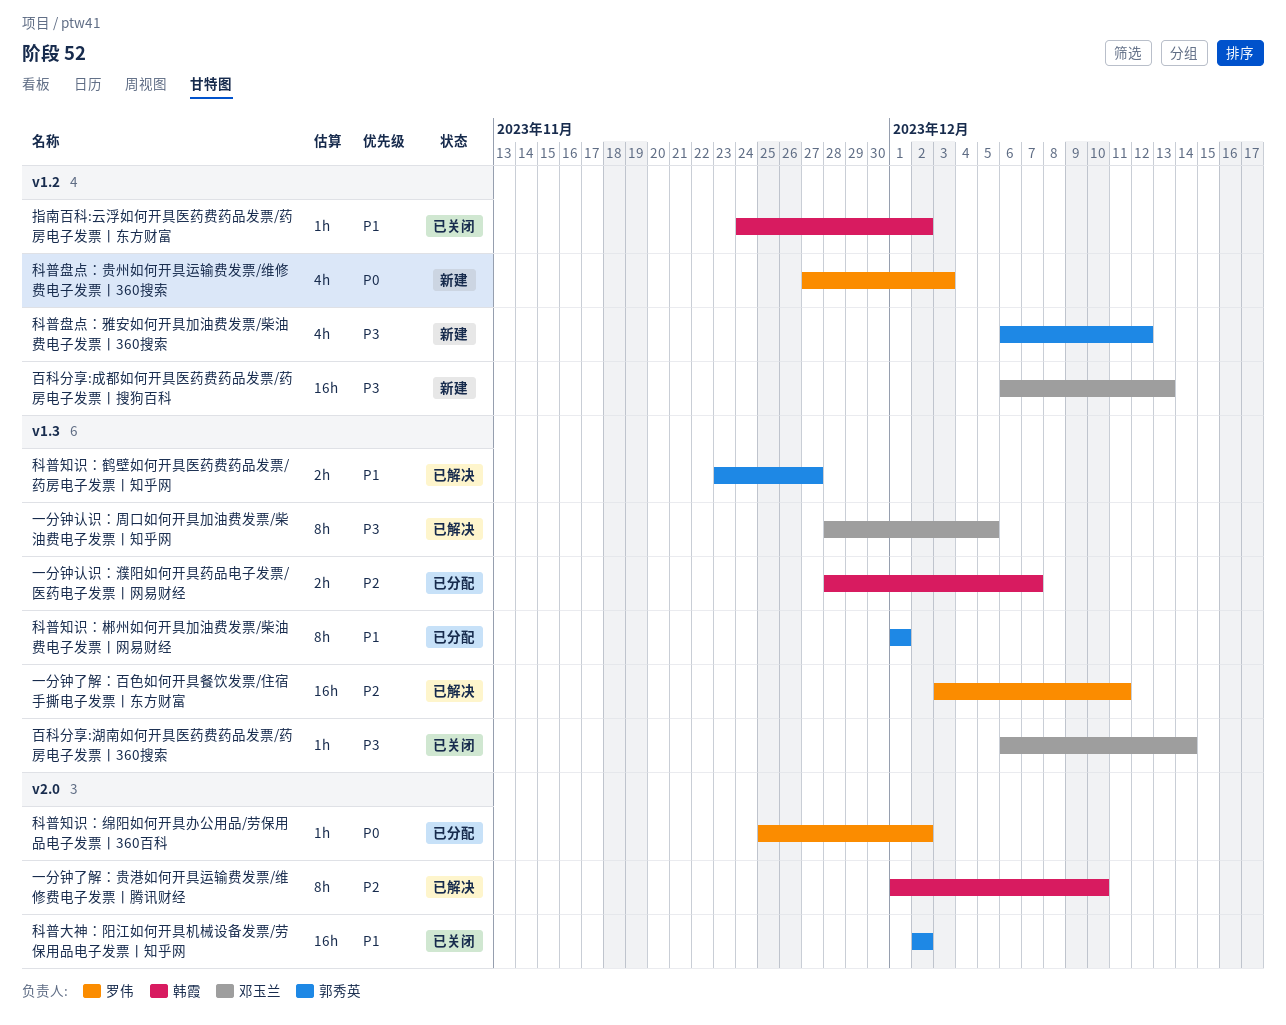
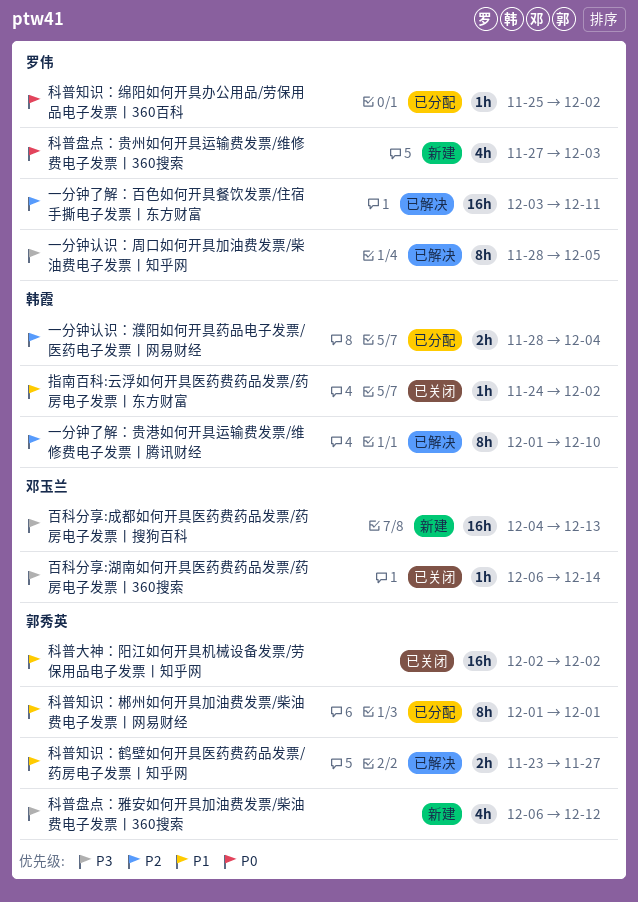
一分钟认识：周口如何开具加油费发票/柴油费电子发票丨知乎网, owner: 邓玉兰 -> 罗伟
一分钟认识：濮阳如何开具药品电子发票/医药电子发票丨网易财经, due: Dec 7 -> Dec 4
百科分享:成都如何开具医药费药品发票/药房电子发票丨搜狗百科, start: Dec 6 -> Dec 4

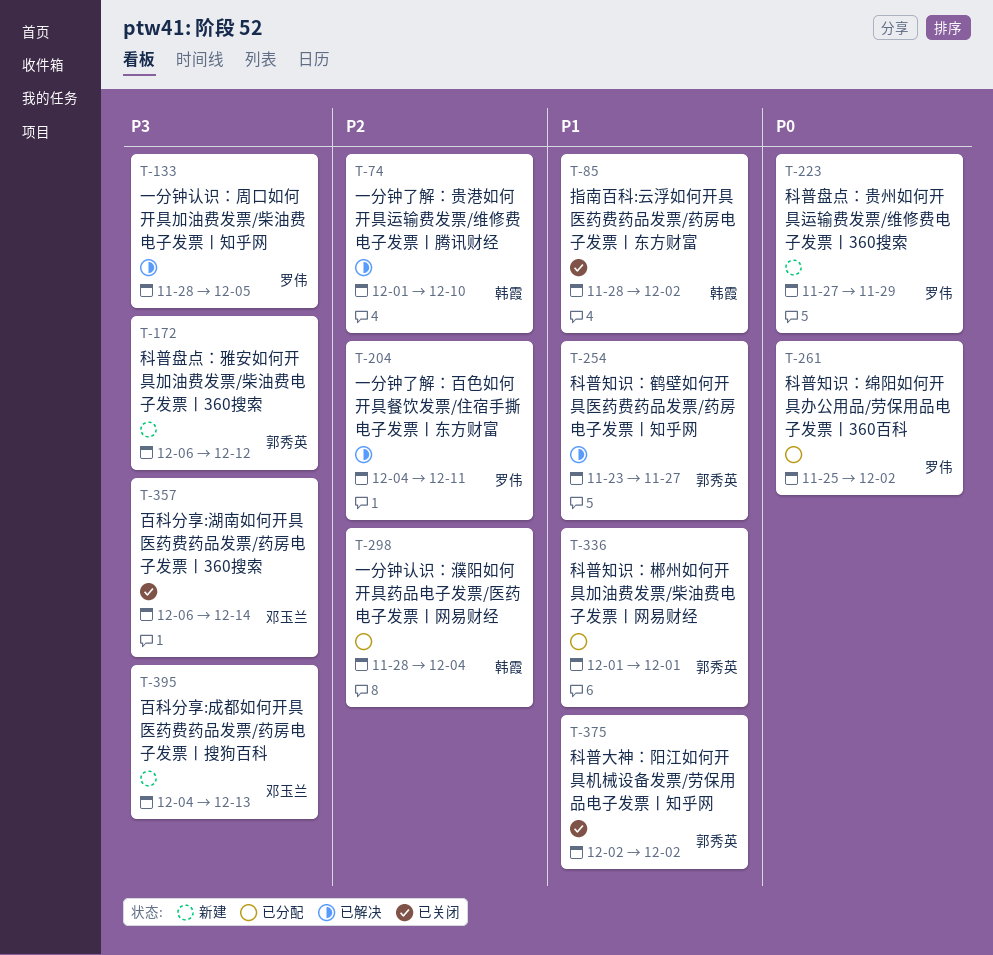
一分钟了解：百色如何开具餐饮发票/住宿手撕电子发票丨东方财富, start: Dec 3 -> Dec 4
指南百科:云浮如何开具医药费药品发票/药房电子发票丨东方财富, start: Nov 24 -> Nov 28
科普盘点：贵州如何开具运输费发票/维修费电子发票丨360搜索, due: Dec 3 -> Nov 29

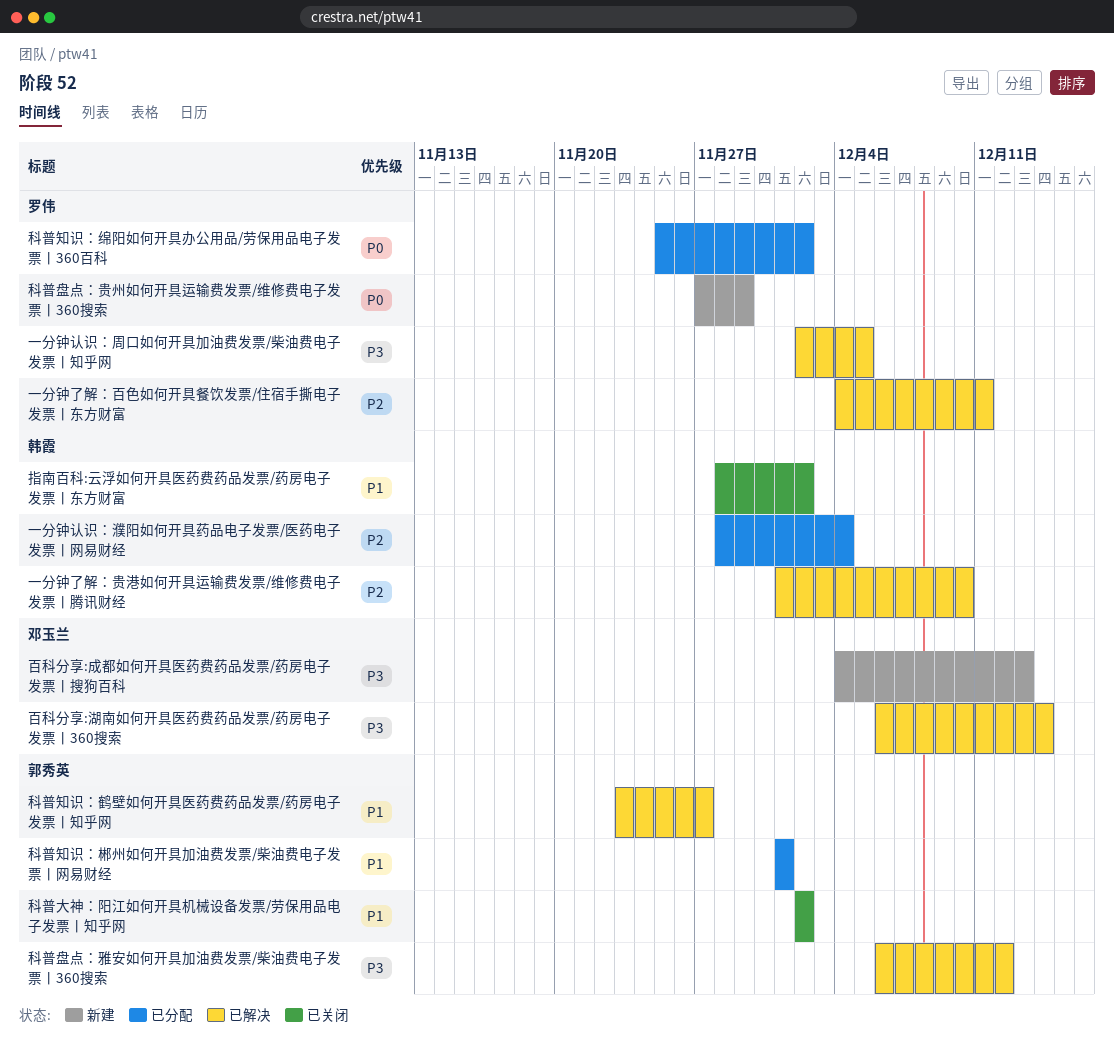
一分钟认识：周口如何开具加油费发票/柴油费电子发票丨知乎网, start: Nov 28 -> Dec 2
百科分享:湖南如何开具医药费药品发票/药房电子发票丨360搜索, status: 已关闭 -> 已解决
科普盘点：雅安如何开具加油费发票/柴油费电子发票丨360搜索, status: 新建 -> 已解决

